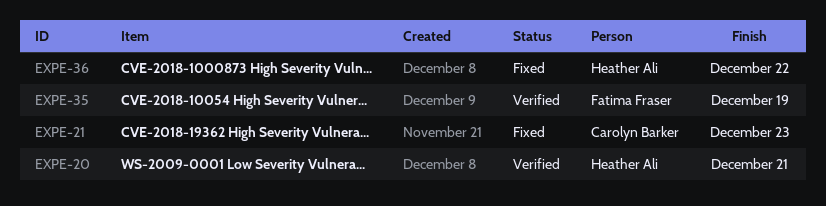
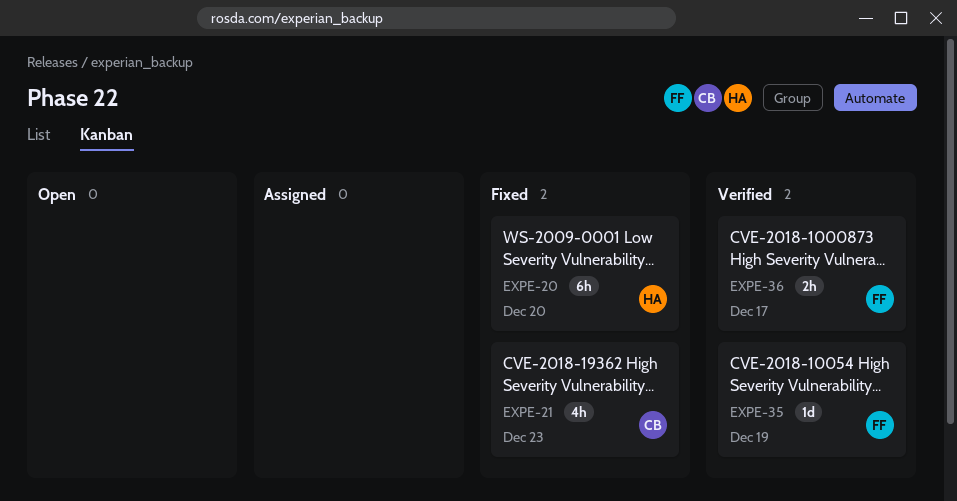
EXPE-20, status: Verified -> Fixed
EXPE-20, due: Dec 21 -> Dec 20
EXPE-36, status: Fixed -> Verified
EXPE-36, owner: Heather Ali -> Fatima Fraser
EXPE-36, due: Dec 22 -> Dec 17

